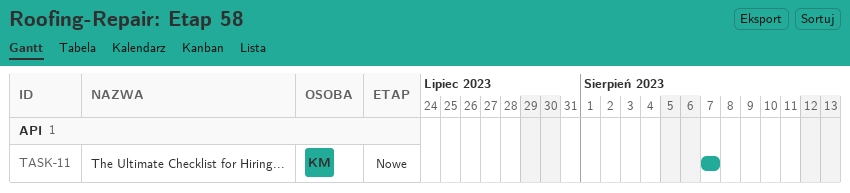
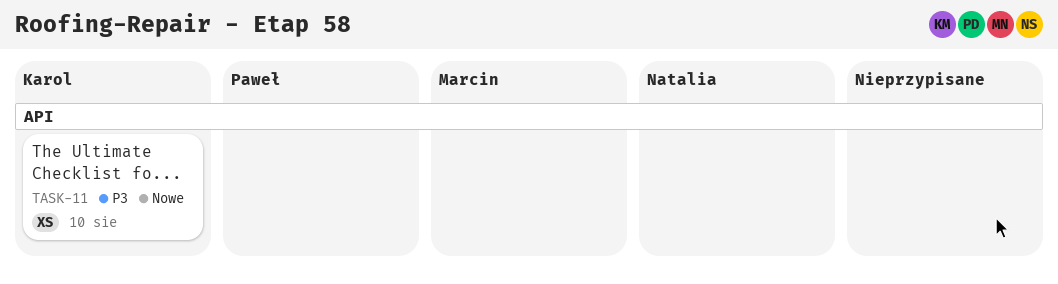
TASK-11, due: Aug 7 -> Aug 10

